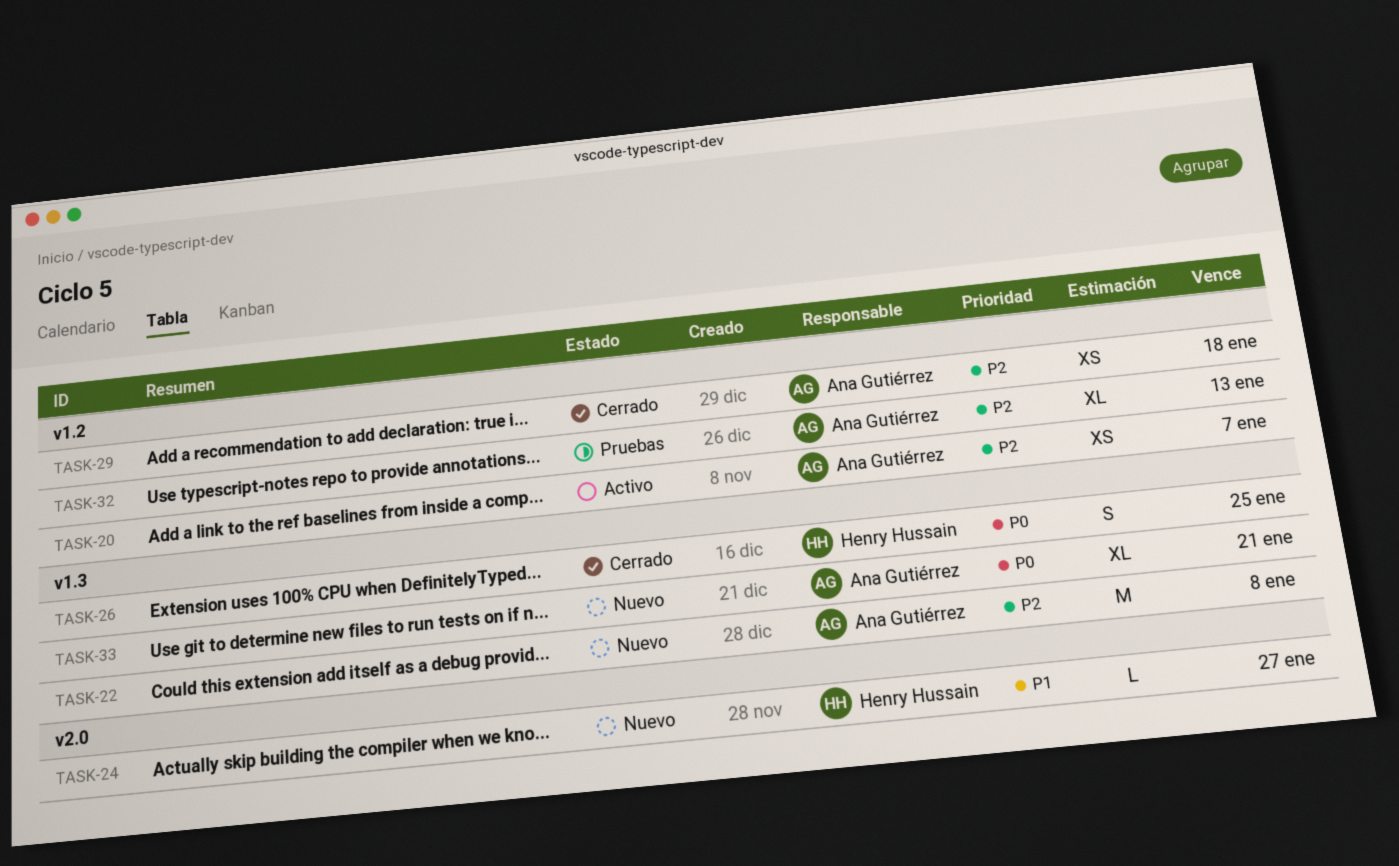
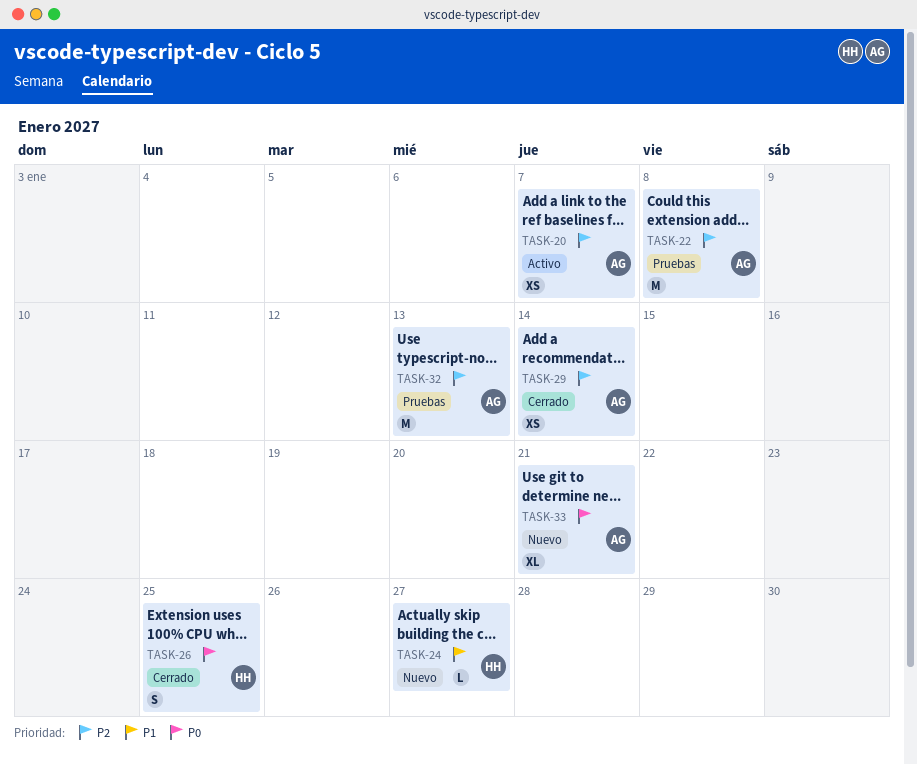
TASK-22, status: Nuevo -> Pruebas
TASK-29, due: Jan 18 -> Jan 14
TASK-32, estimate: XL -> M

